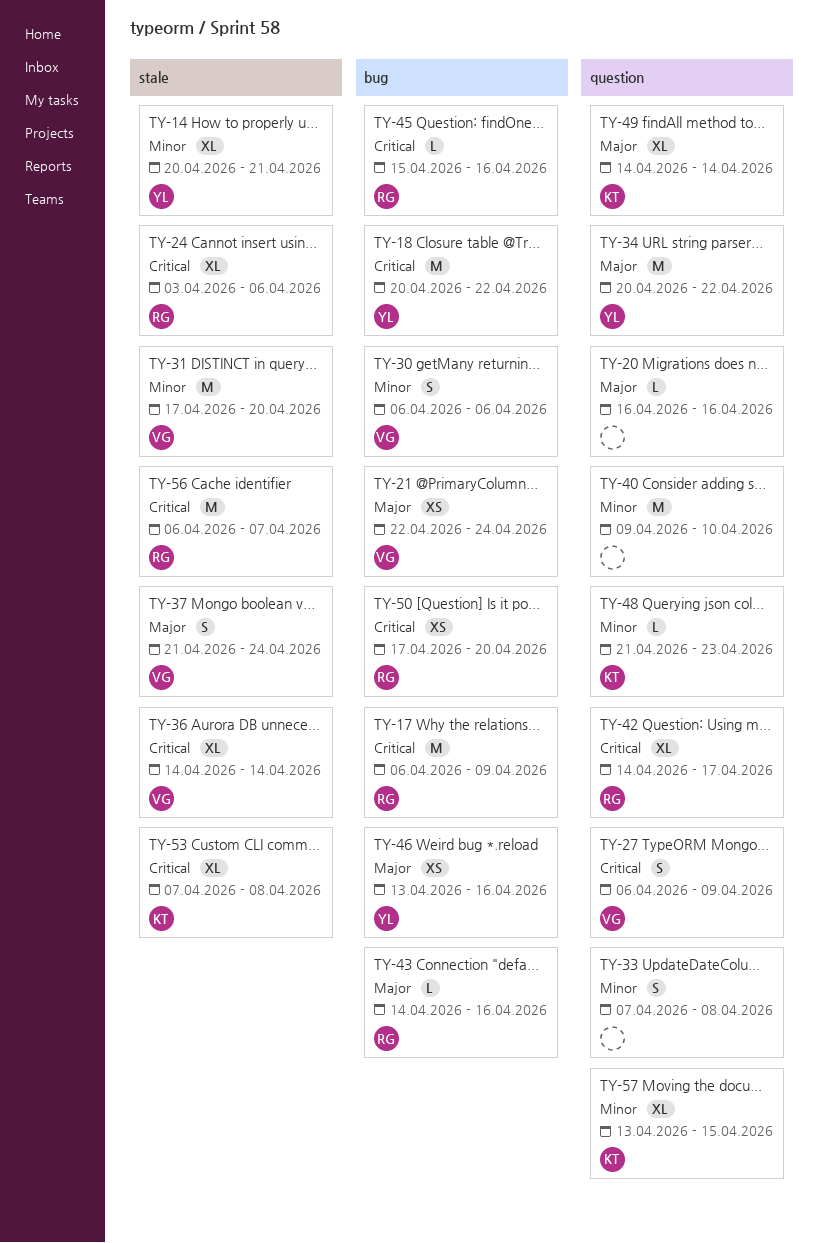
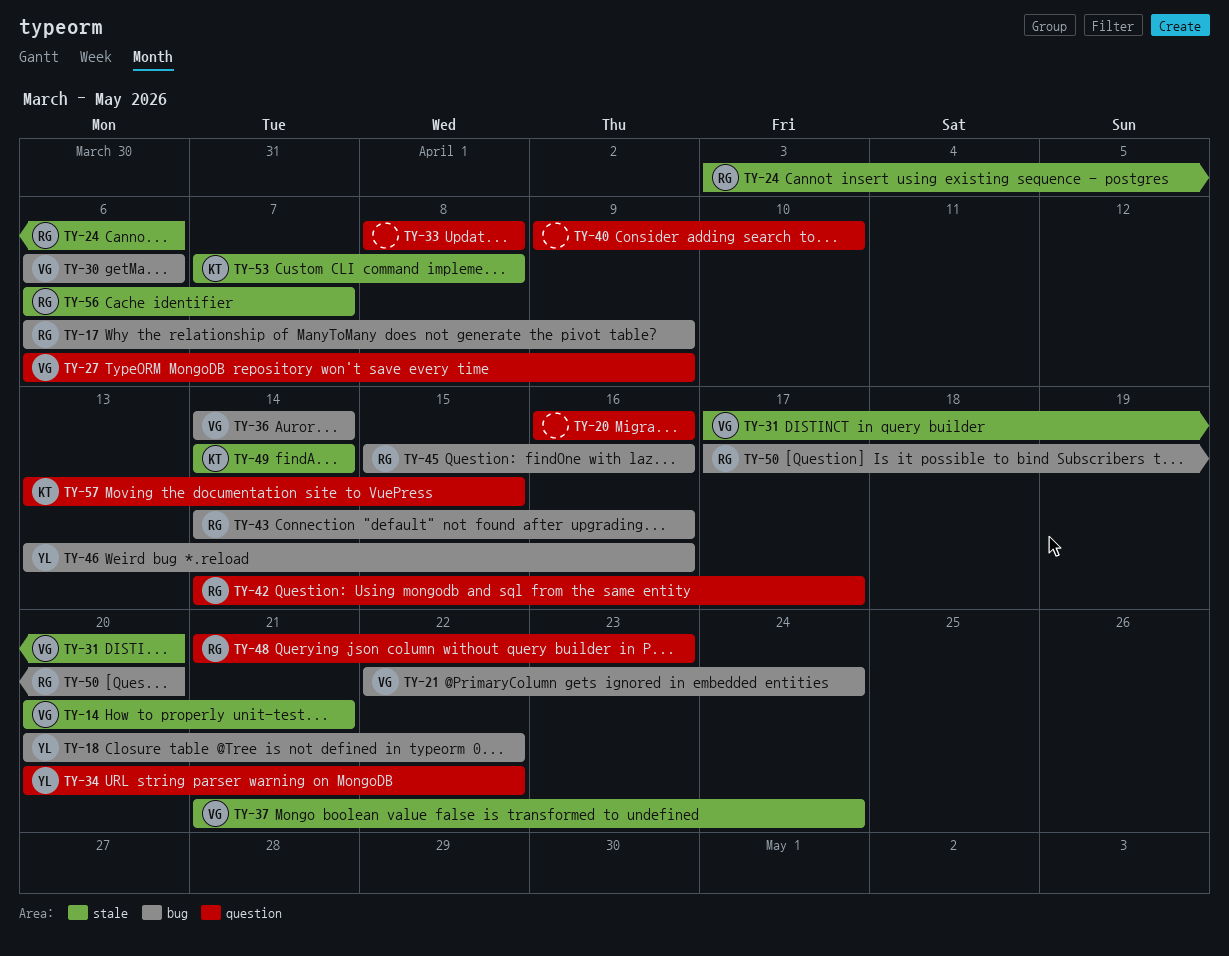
TY-14, owner: YL -> VG
TY-33, start: Apr 7 -> Apr 8
TY-36, label: stale -> bug
TY-48, owner: KT -> RG
TY-49, label: question -> stale

